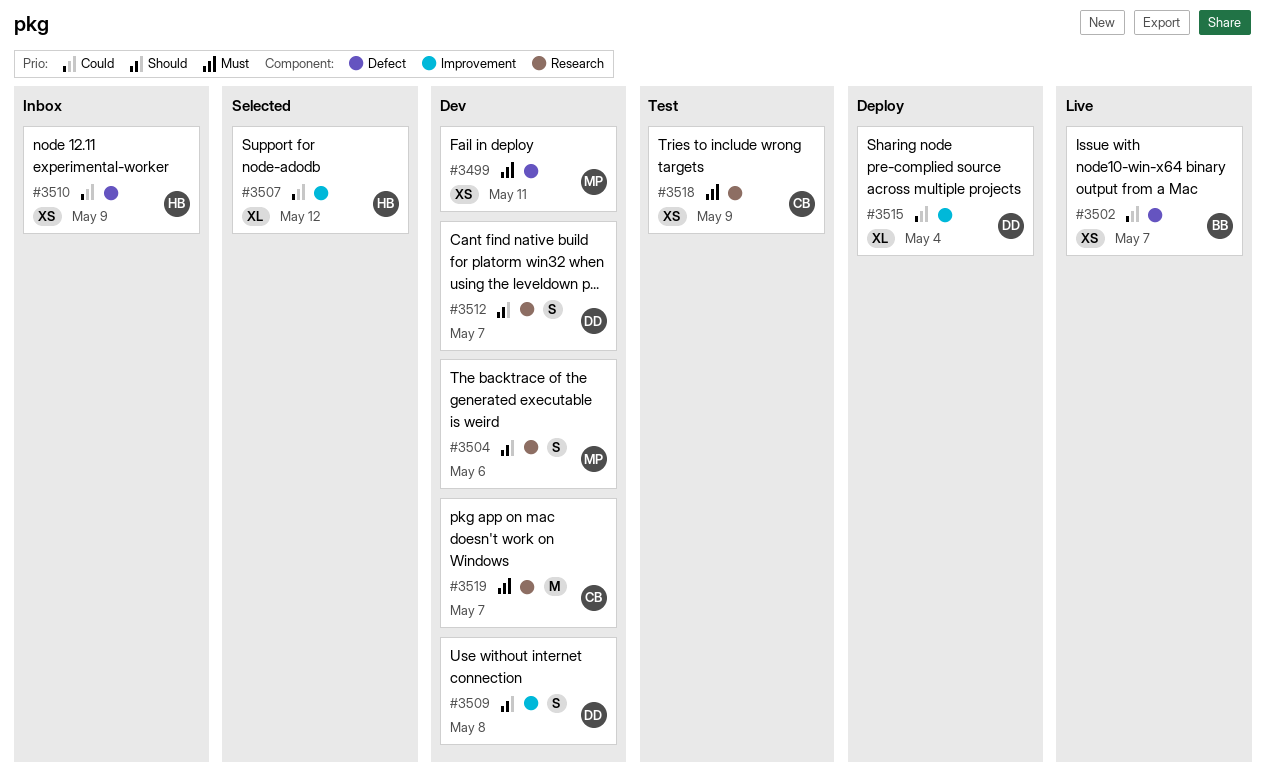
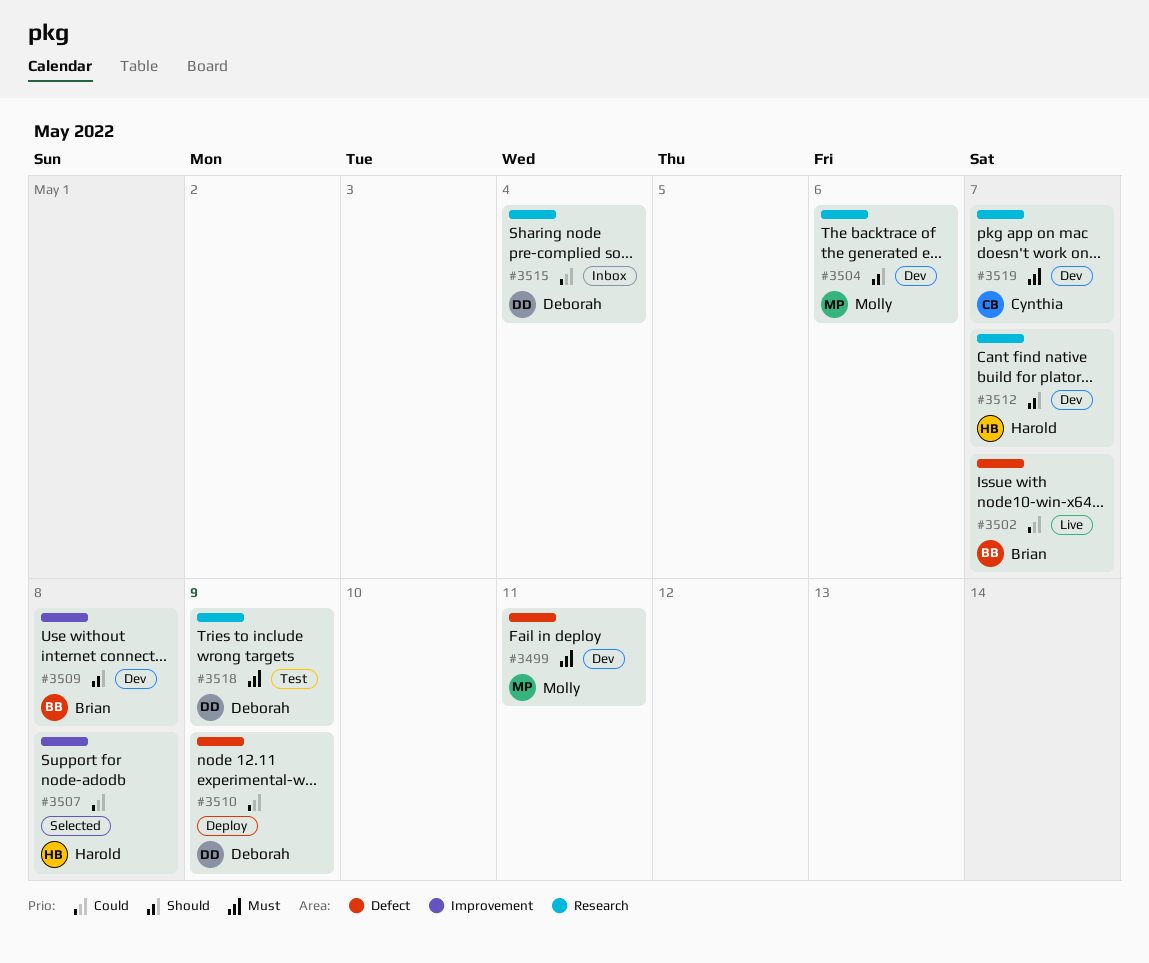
#3507, due: May 12 -> May 8
#3509, owner: Deborah -> Brian
#3510, status: Inbox -> Deploy
#3510, owner: Harold -> Deborah
#3512, owner: Deborah -> Harold
#3515, status: Deploy -> Inbox
#3515, label: Improvement -> Research
#3518, owner: Cynthia -> Deborah

